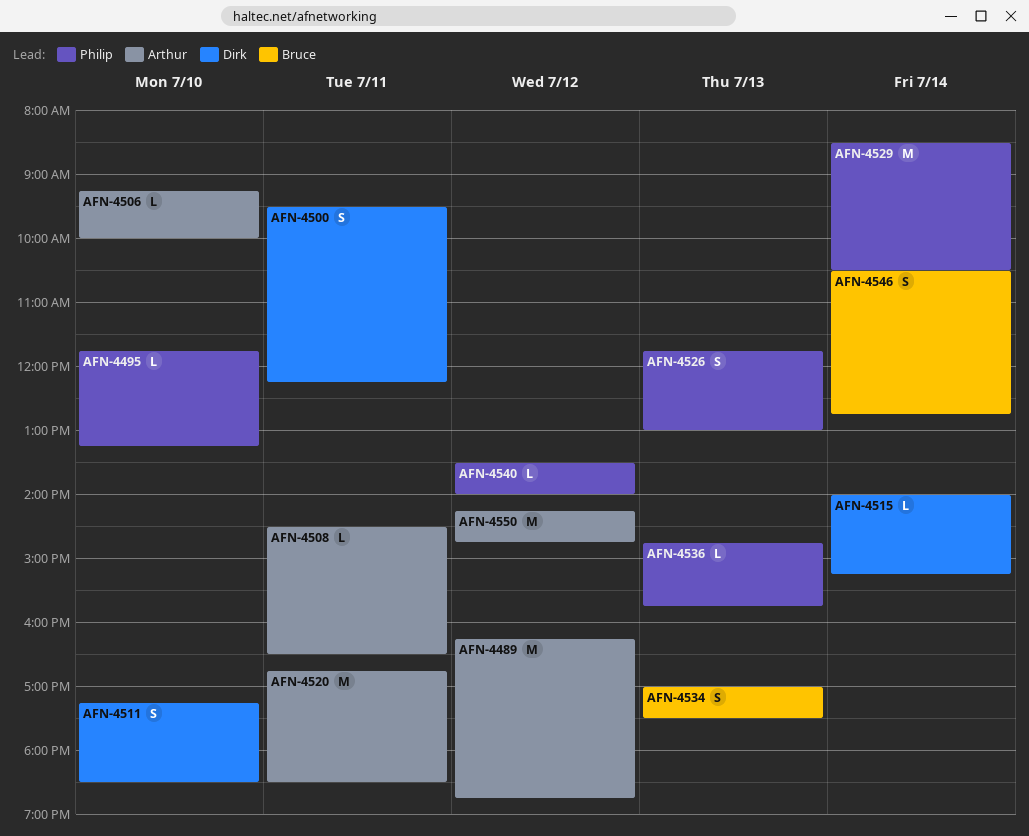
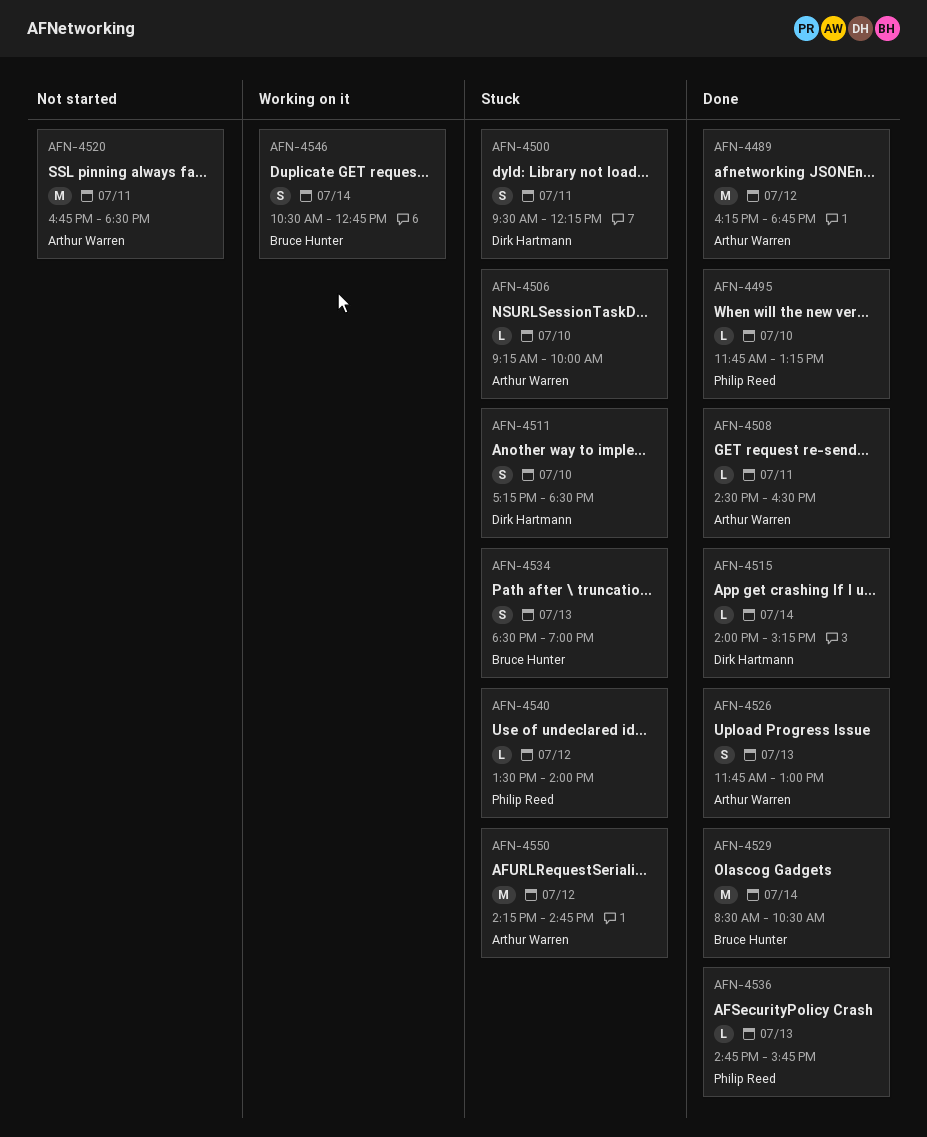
AFN-4526, owner: Philip Reed -> Arthur Warren
AFN-4529, owner: Philip Reed -> Bruce Hunter
AFN-4534, begins: 17:00 -> 18:30
AFN-4534, ends: 17:30 -> 19:00

